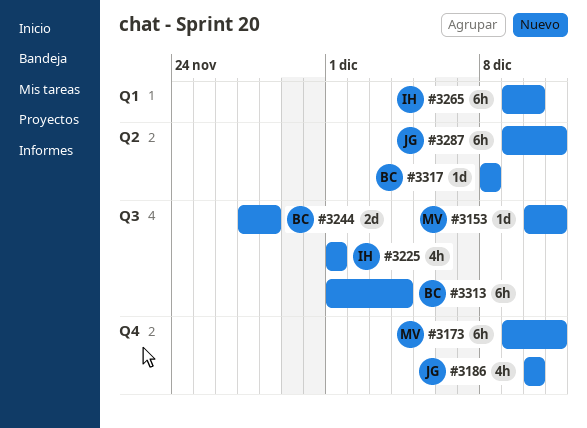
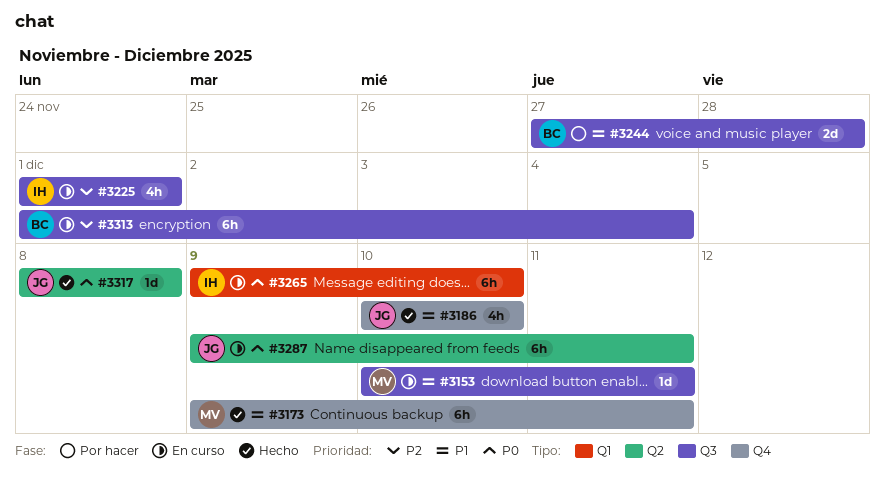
#3317, owner: BC -> JG

